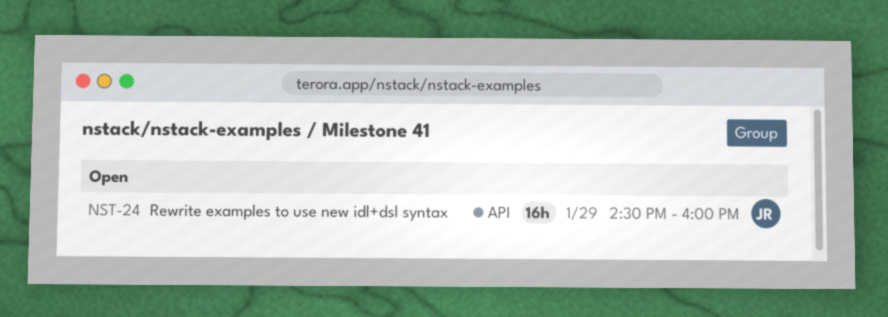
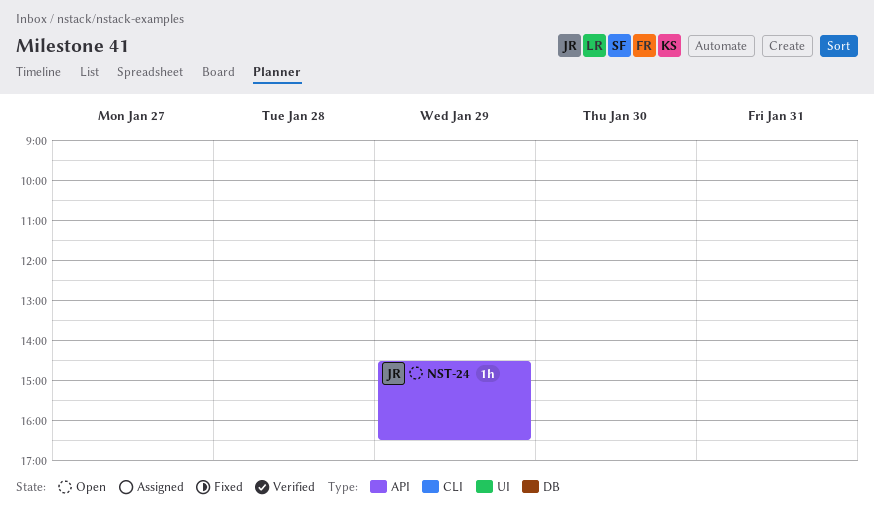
NST-24, estimate: 16h -> 1h
NST-24, ends: 16:00 -> 16:30

